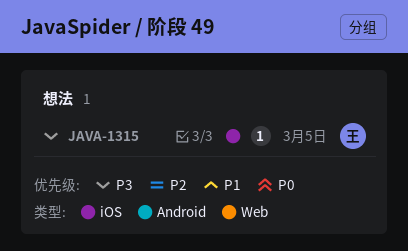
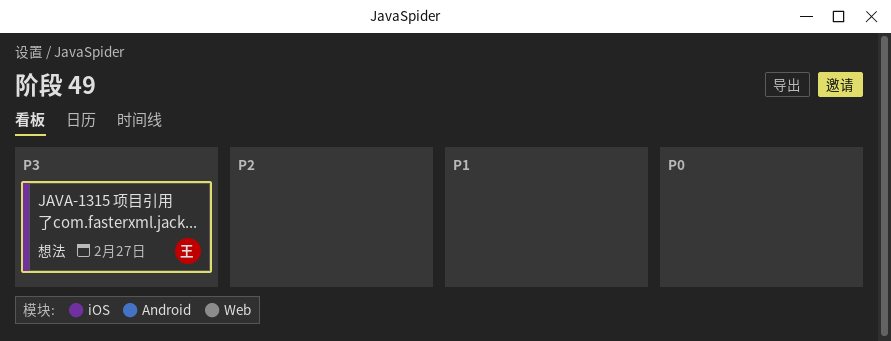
JAVA-1315, due: Mar 5 -> Feb 27

